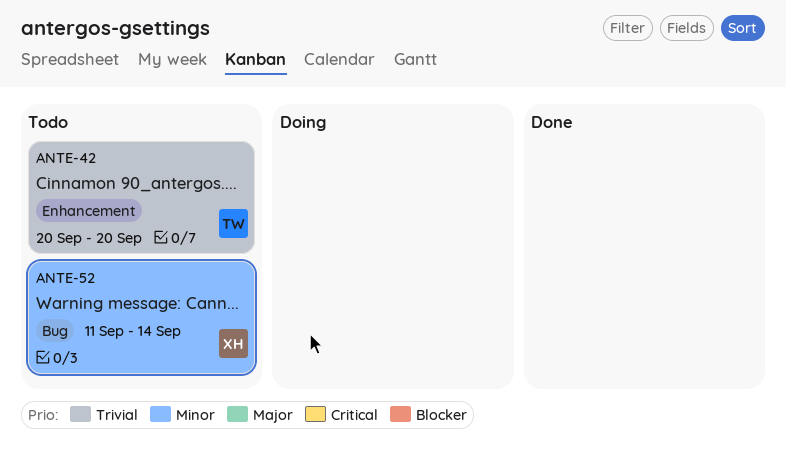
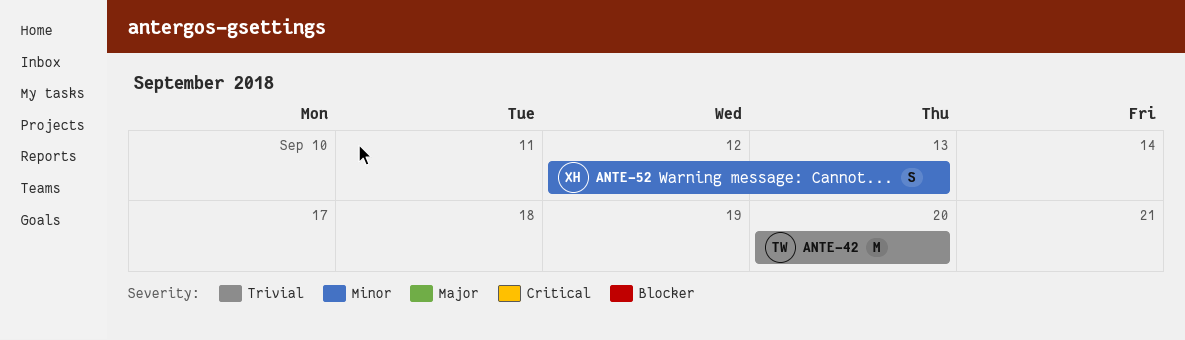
ANTE-52, start: Sep 11 -> Sep 12
ANTE-52, due: Sep 14 -> Sep 13

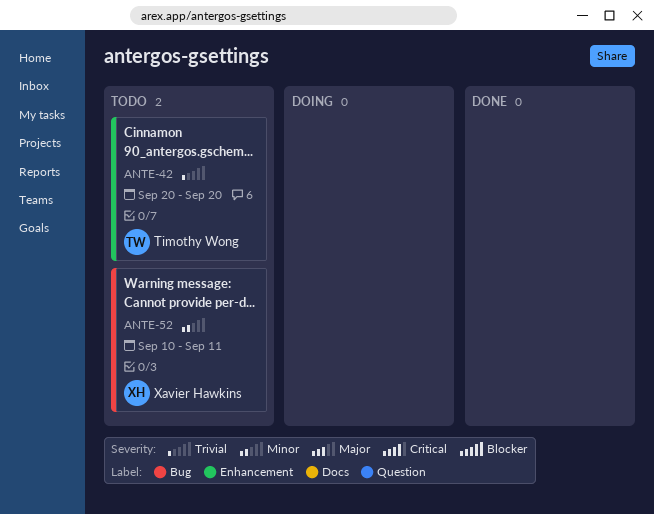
ANTE-52, start: Sep 12 -> Sep 10
ANTE-52, due: Sep 13 -> Sep 11

